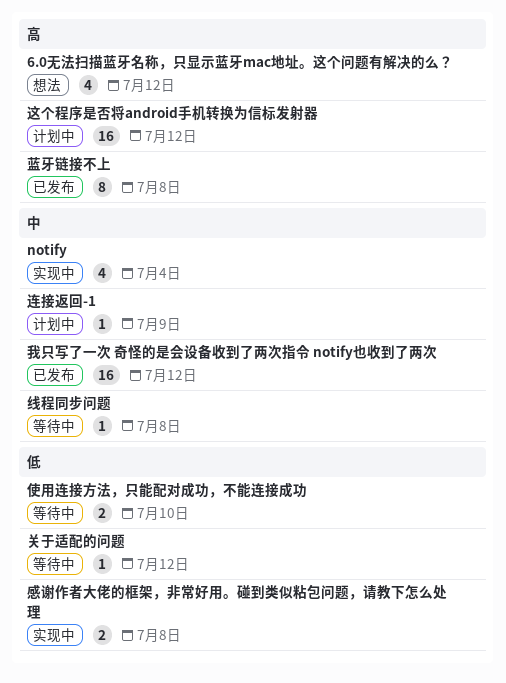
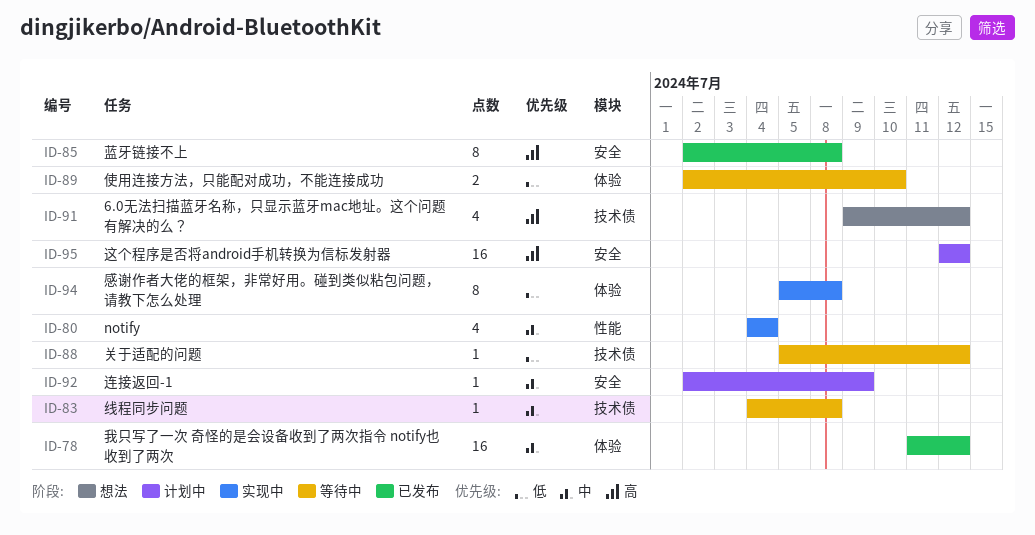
感谢作者大佬的框架，非常好用。碰到类似粘包问题，请教下怎么处理, estimate: 2 -> 8

